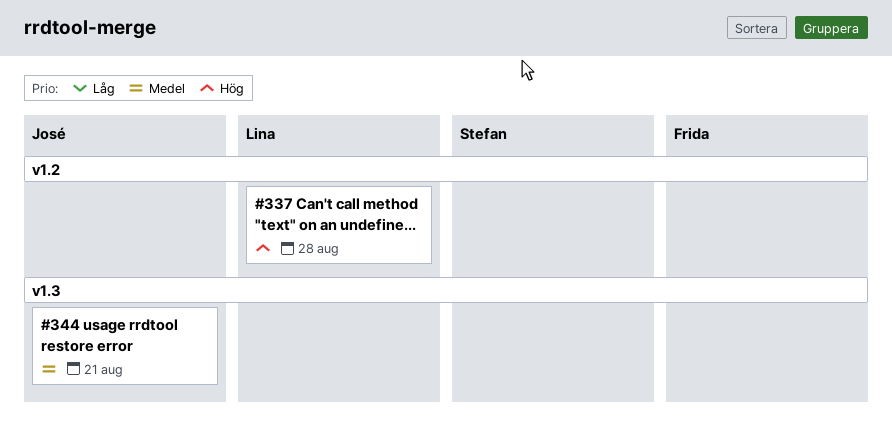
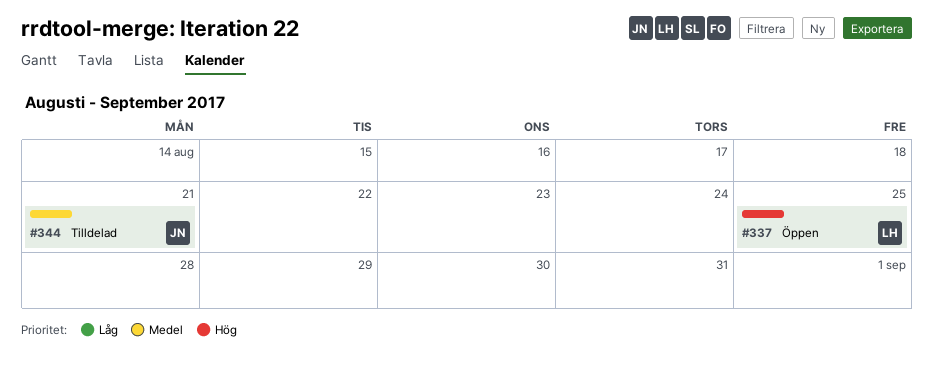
#337, due: Aug 28 -> Aug 25

